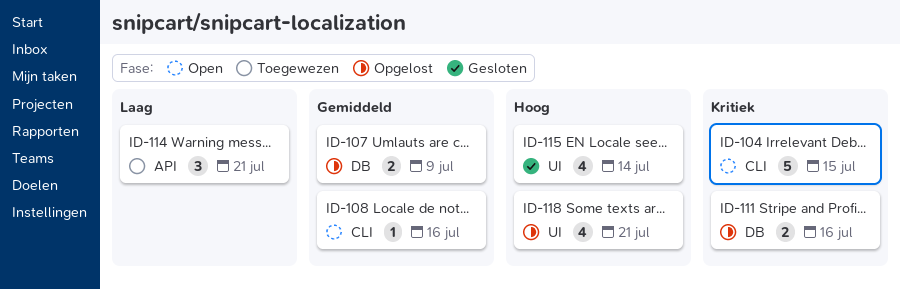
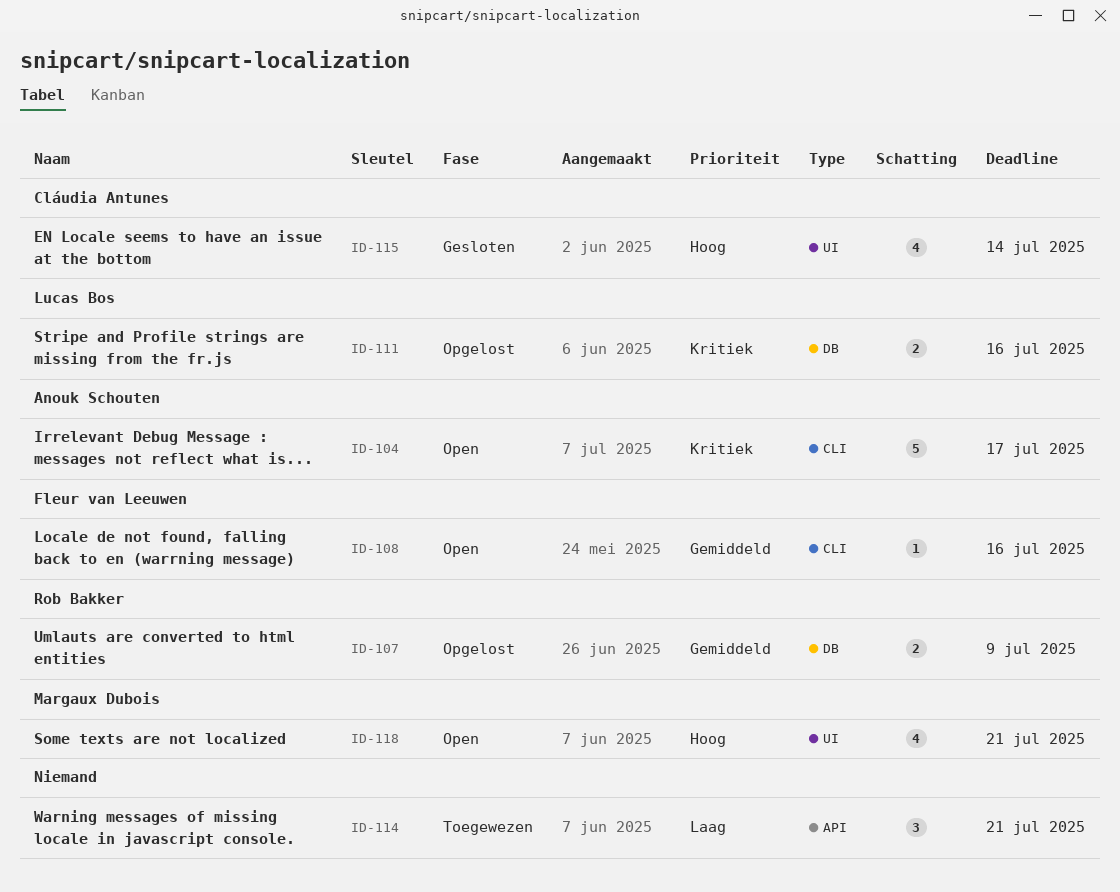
ID-104, due: Jul 15 -> Jul 17
ID-118, status: Opgelost -> Open

